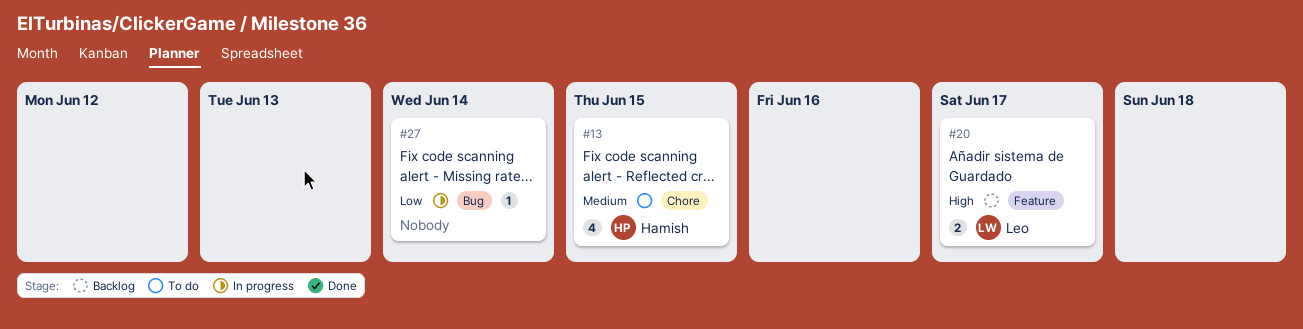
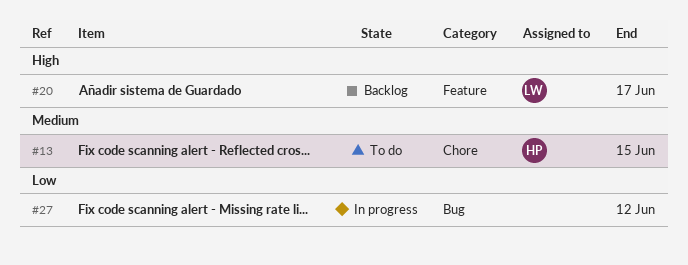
#27, due: Jun 14 -> Jun 12

